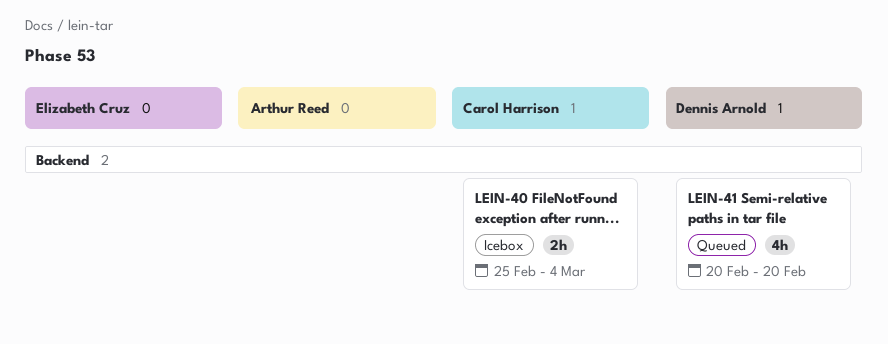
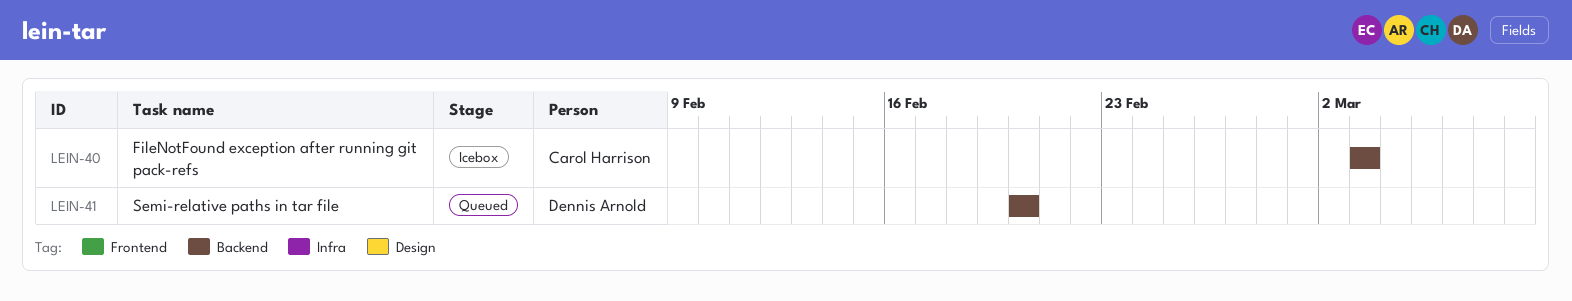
LEIN-40, start: Feb 25 -> Mar 3
LEIN-40, due: Mar 4 -> Mar 3

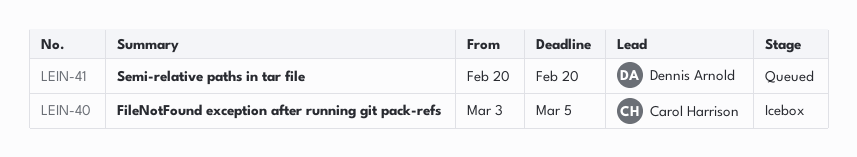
LEIN-40, due: Mar 3 -> Mar 5

